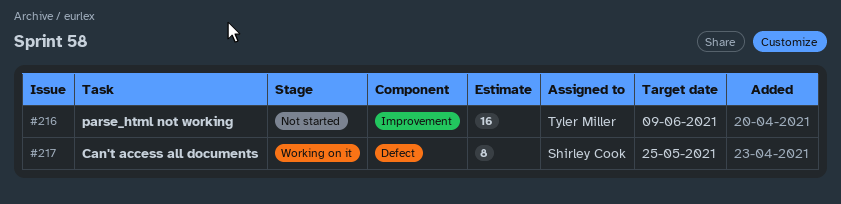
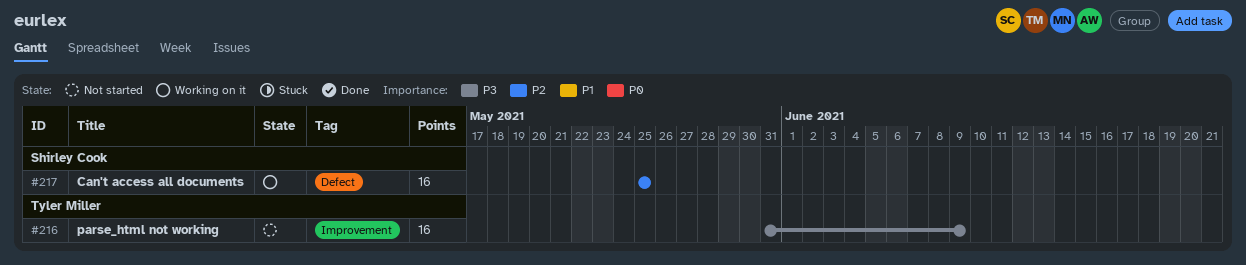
#217, estimate: 8 -> 16

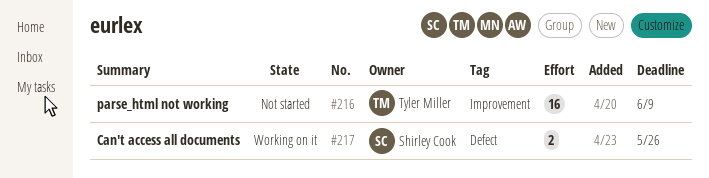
#217, estimate: 16 -> 2
#217, due: May 25 -> May 26

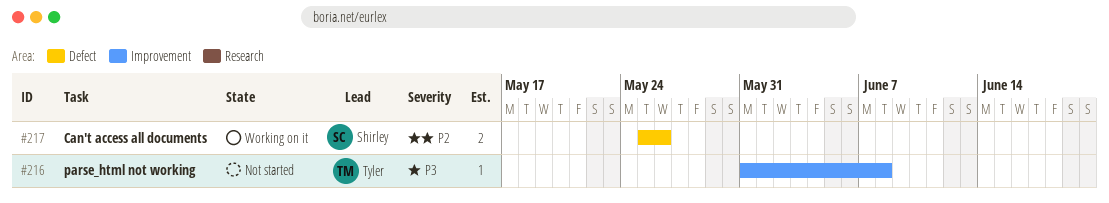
#216, estimate: 16 -> 1
#216, due: Jun 9 -> Jun 8

